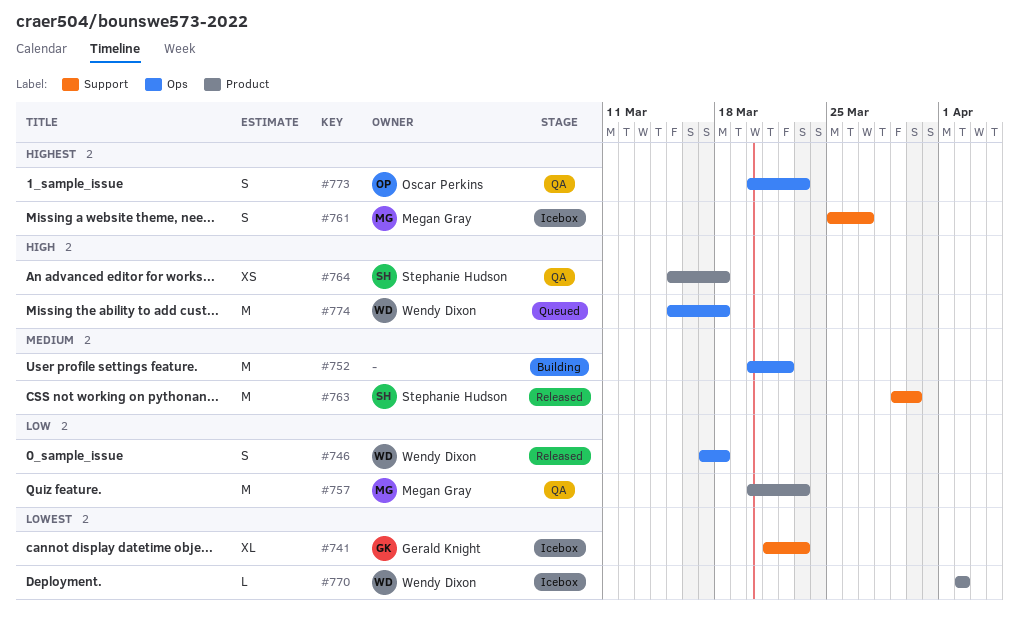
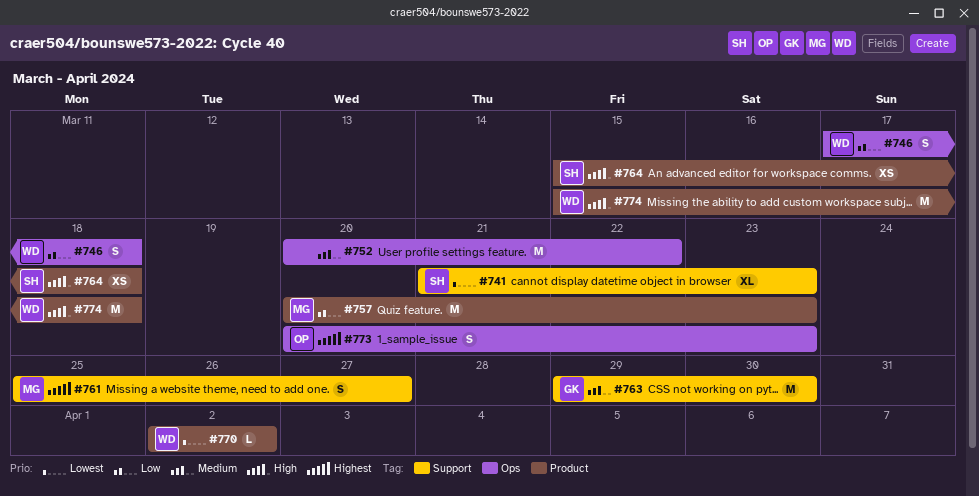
#741, owner: Gerald Knight -> Stephanie Hudson
#763, owner: Stephanie Hudson -> Gerald Knight
#774, label: Ops -> Product

